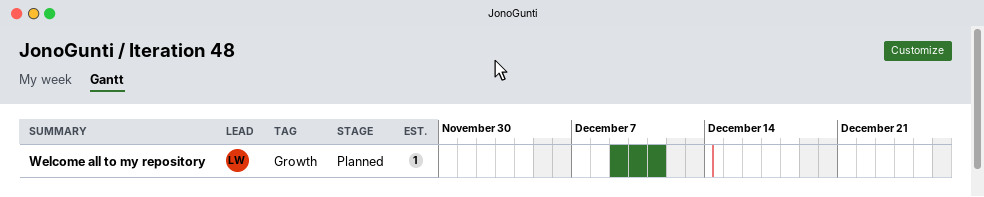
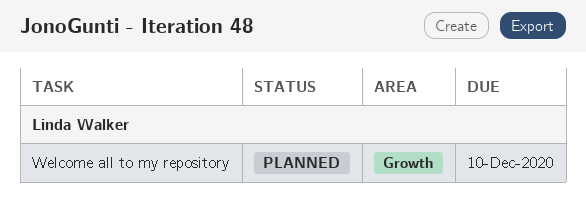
Welcome all to my repository, due: Dec 11 -> Dec 10

